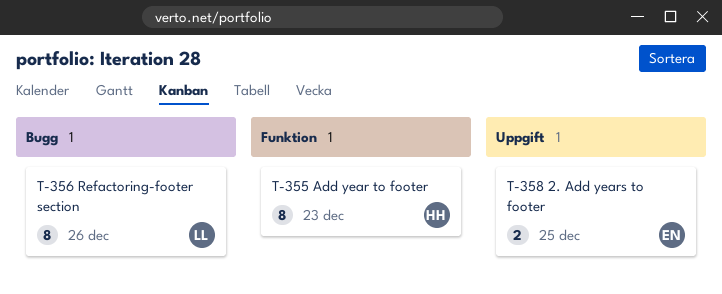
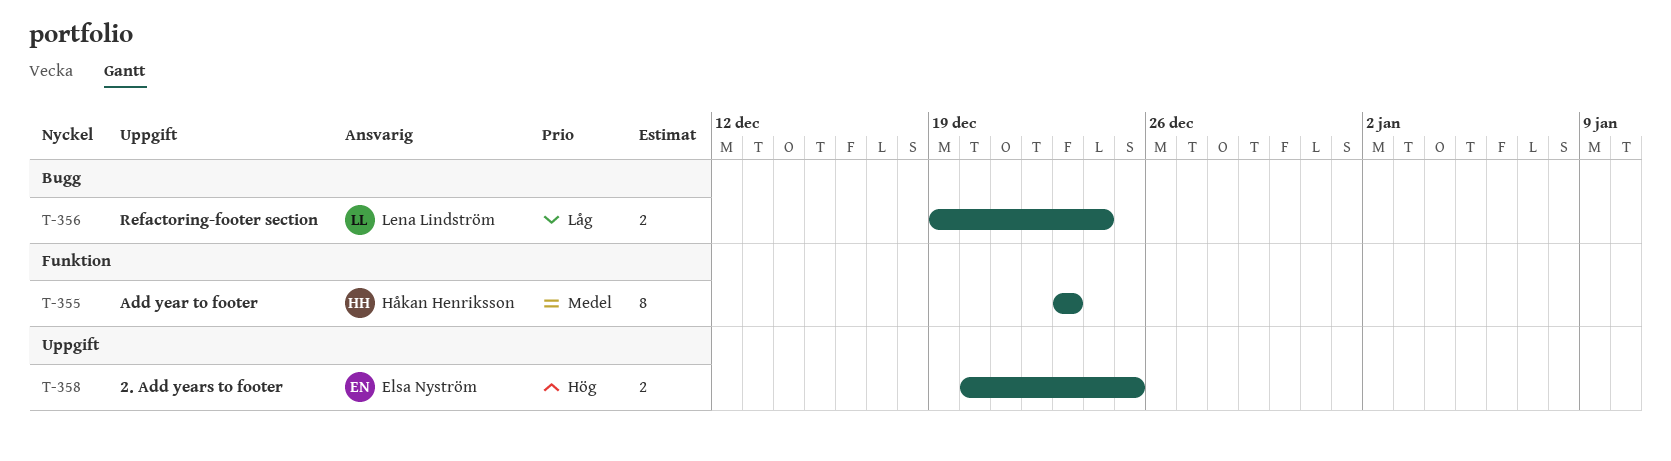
T-356, estimate: 8 -> 2
T-356, due: Dec 26 -> Dec 24

